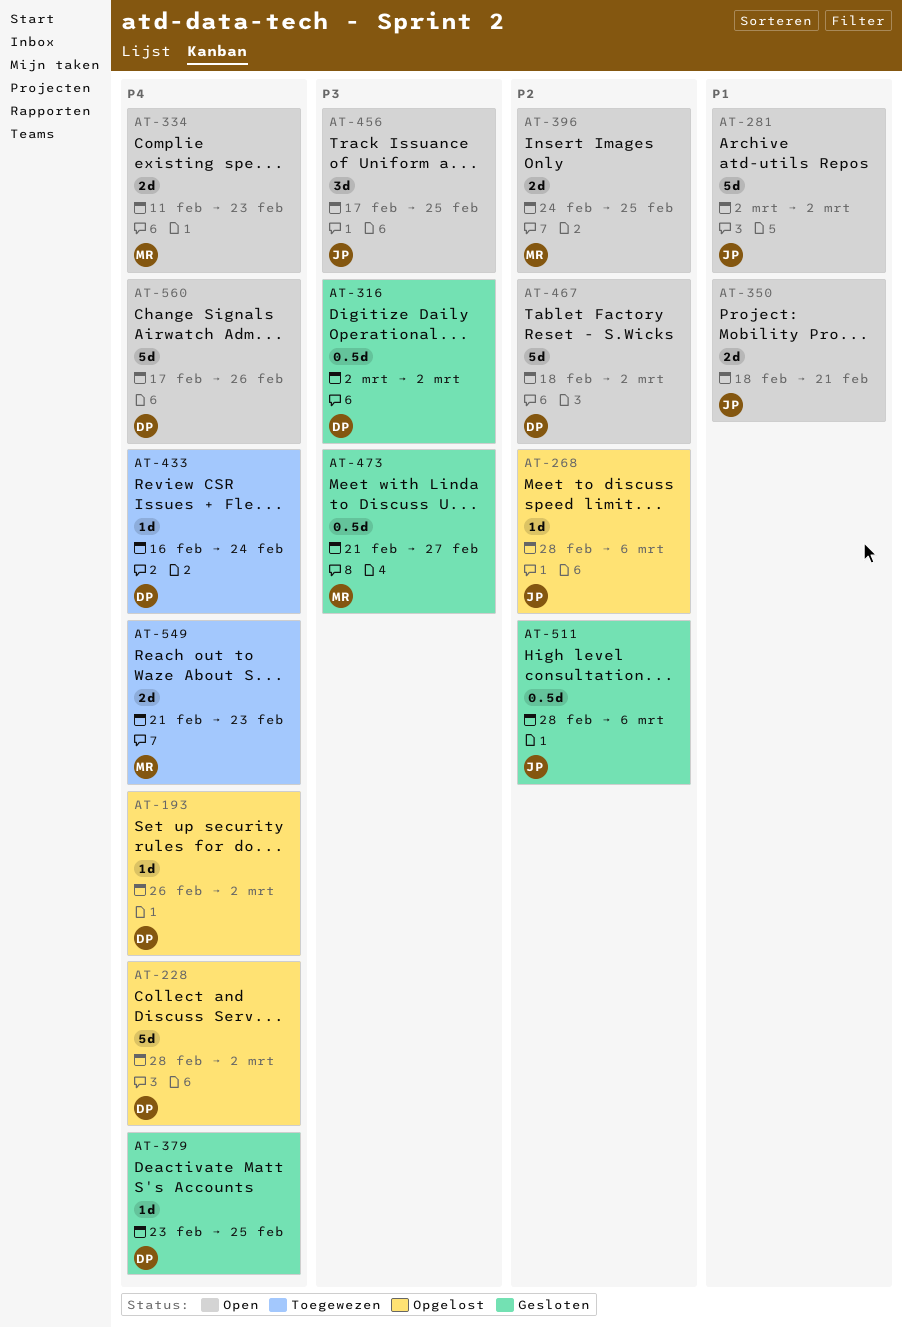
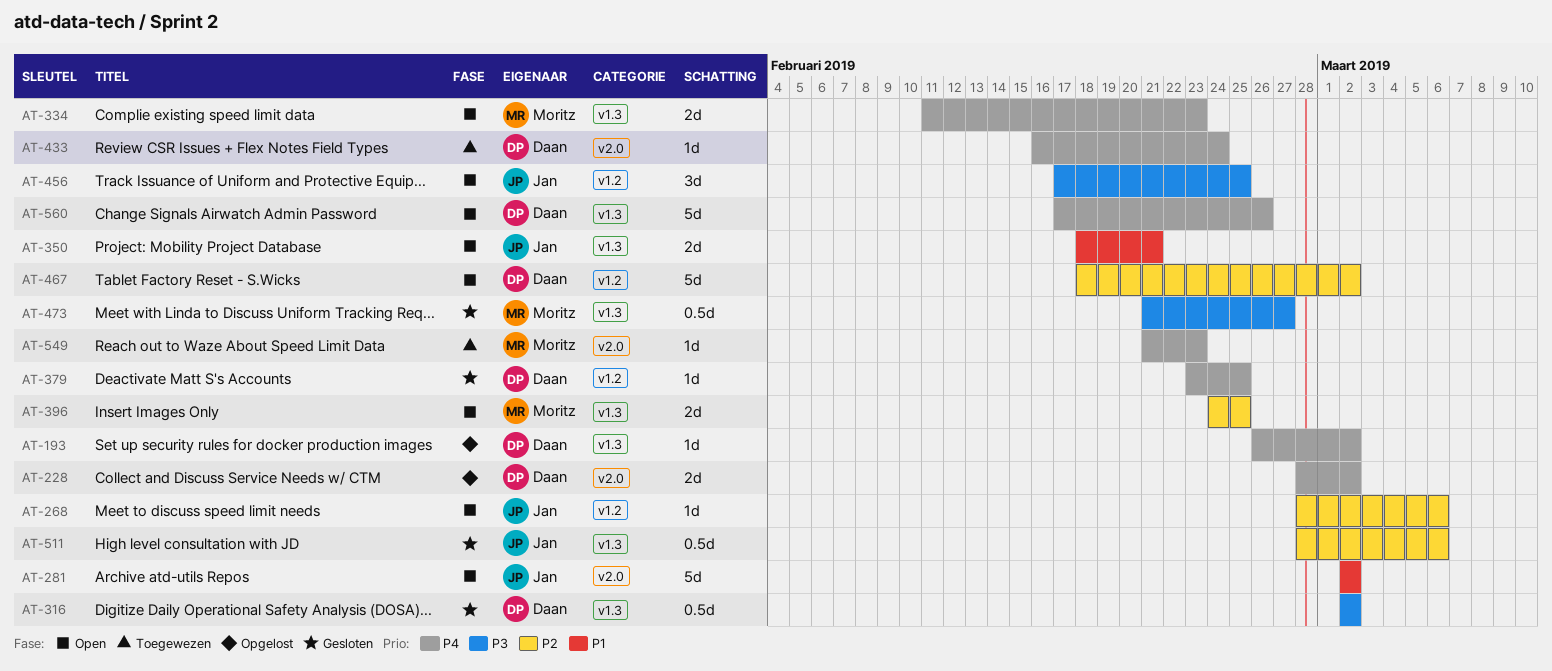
AT-228, estimate: 5d -> 2d
AT-268, status: Opgelost -> Open
AT-549, estimate: 2d -> 1d

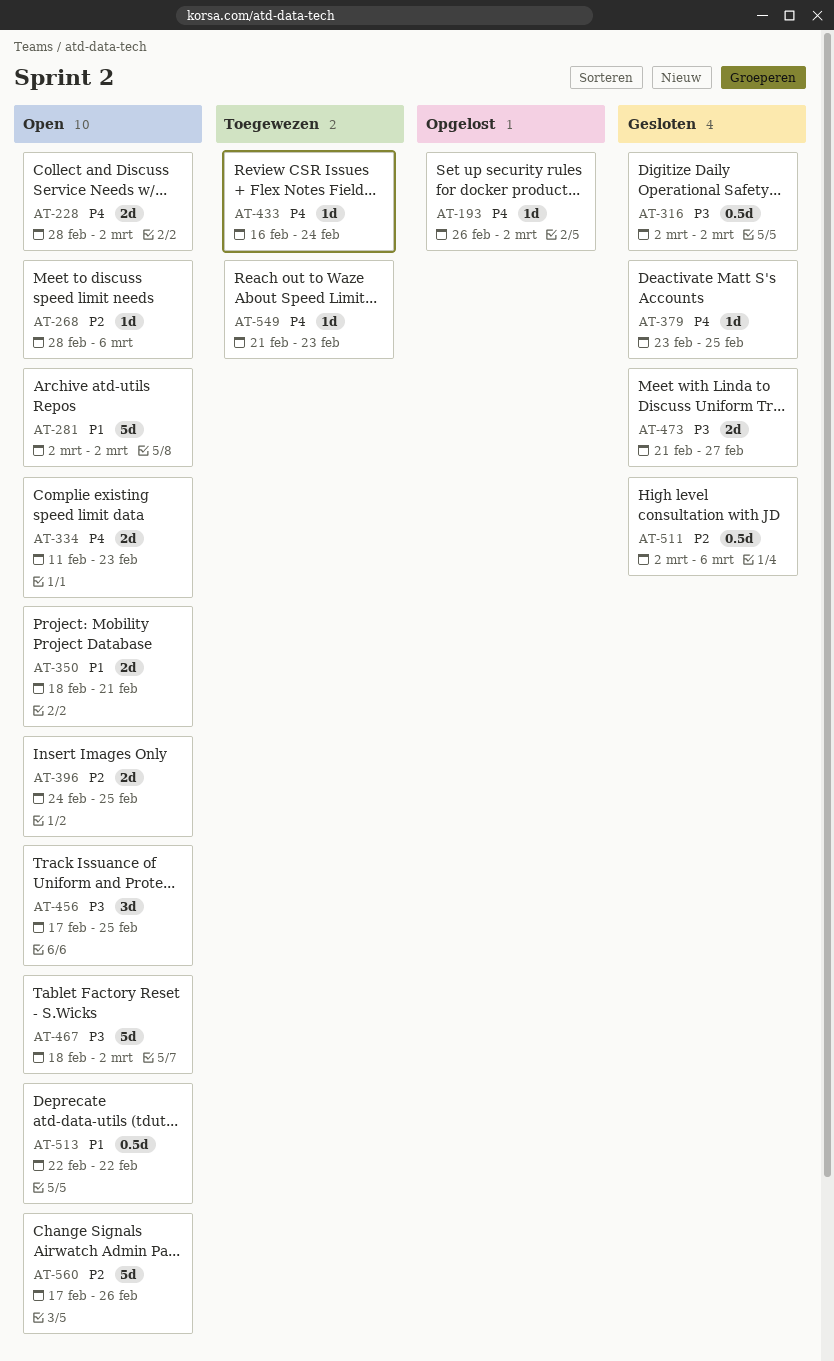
AT-228, status: Opgelost -> Open
AT-467, priority: P2 -> P3
AT-473, estimate: 0.5d -> 2d
AT-511, start: Feb 28 -> Mar 2
AT-513: none -> present
AT-560, priority: P4 -> P2

